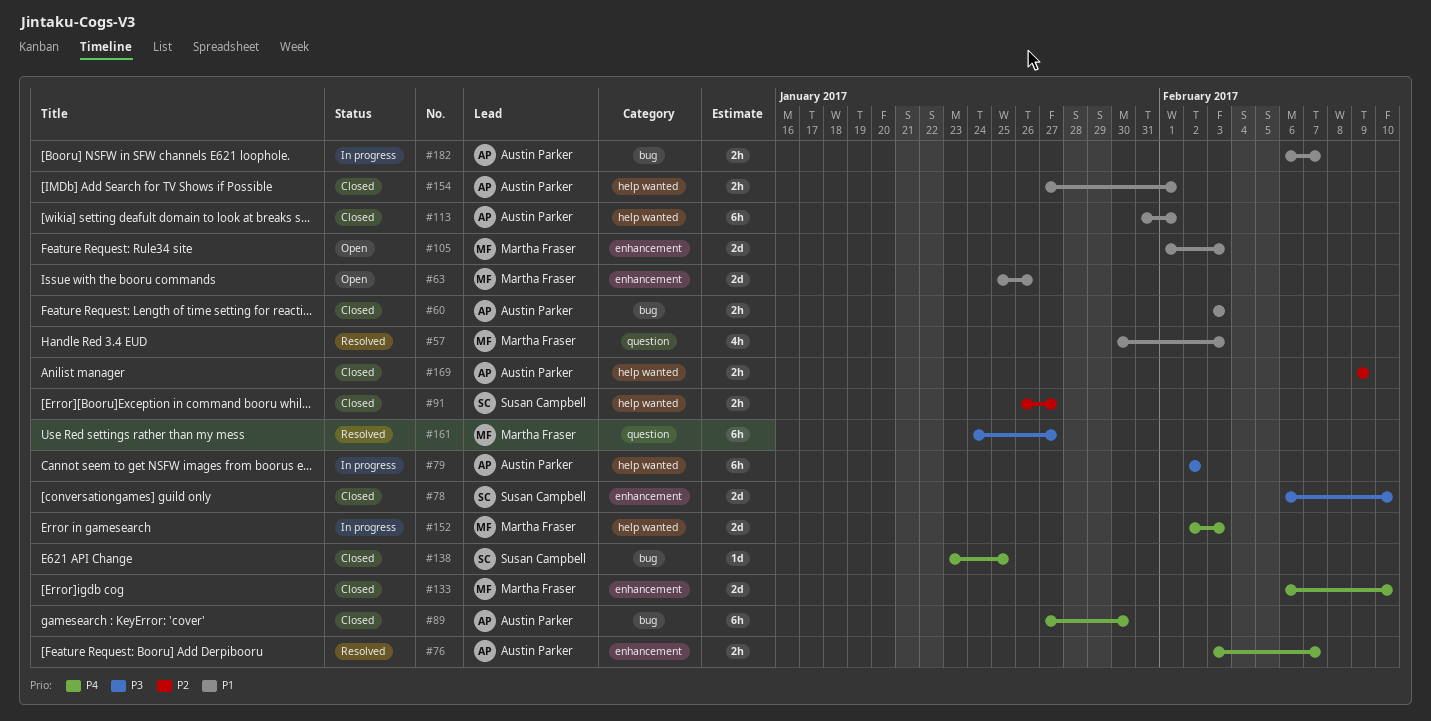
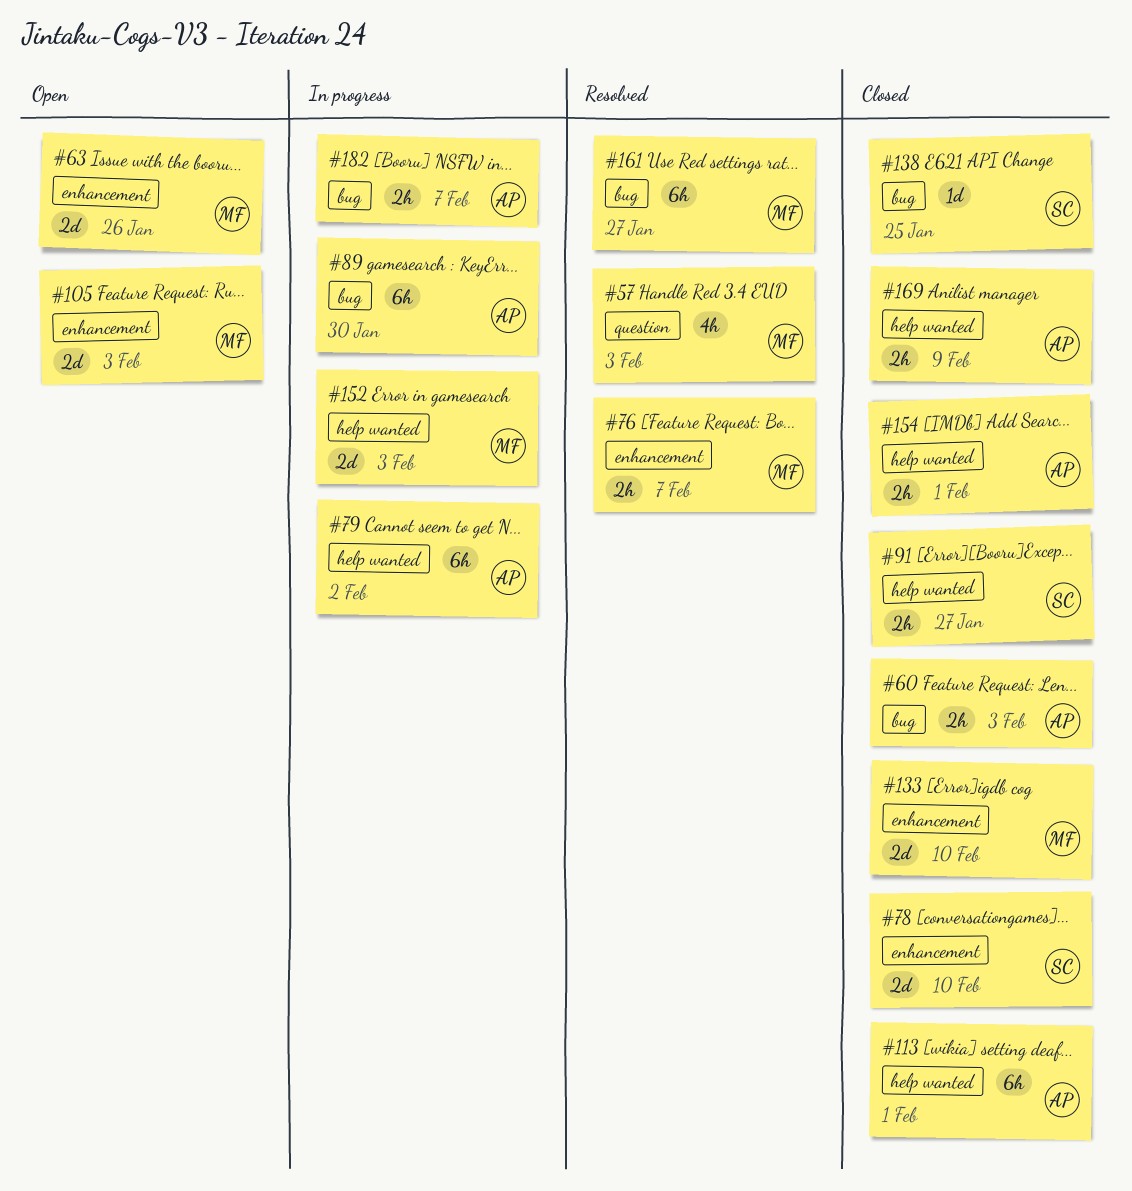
#76, owner: Austin Parker -> Martha Fraser
#89, status: Closed -> In progress
#161, label: question -> bug

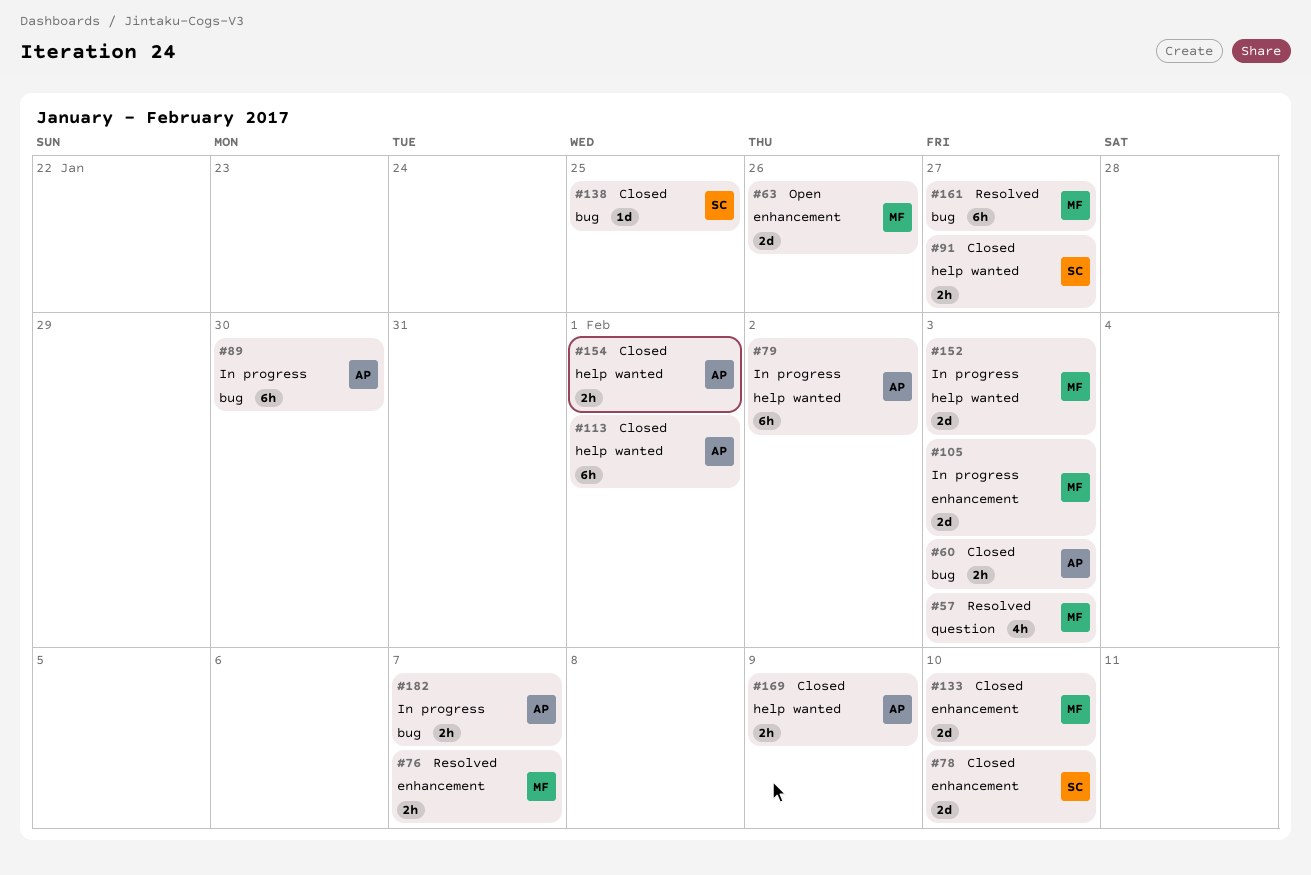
#105, status: Open -> In progress

